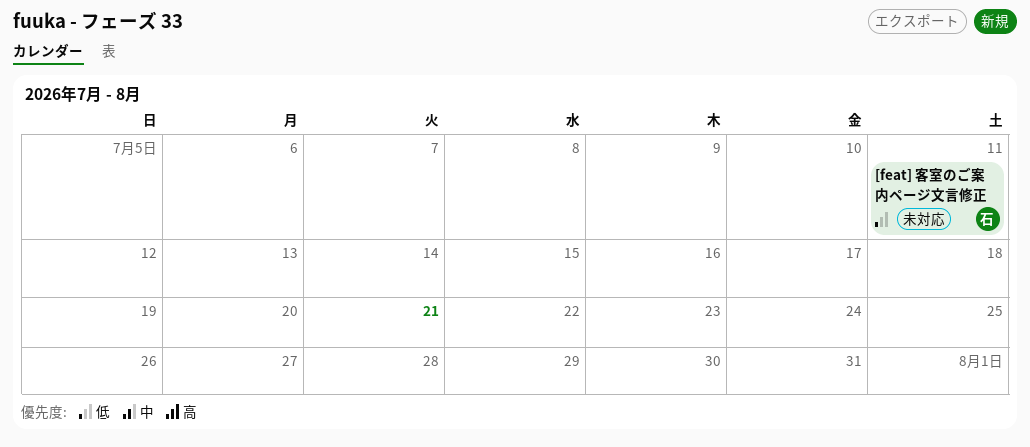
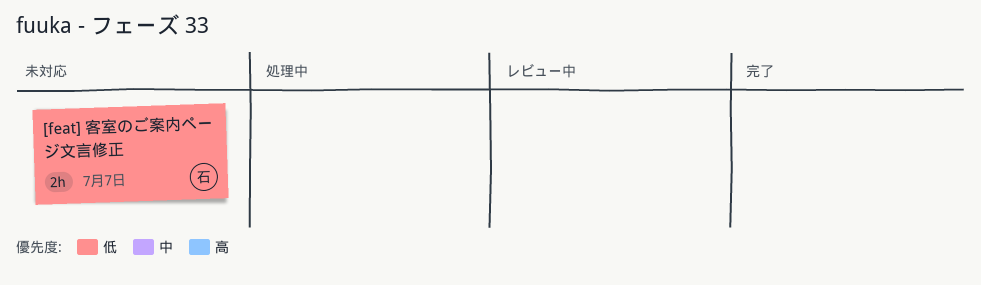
[feat] 客室のご案内ページ文言修正, due: Jul 11 -> Jul 7

